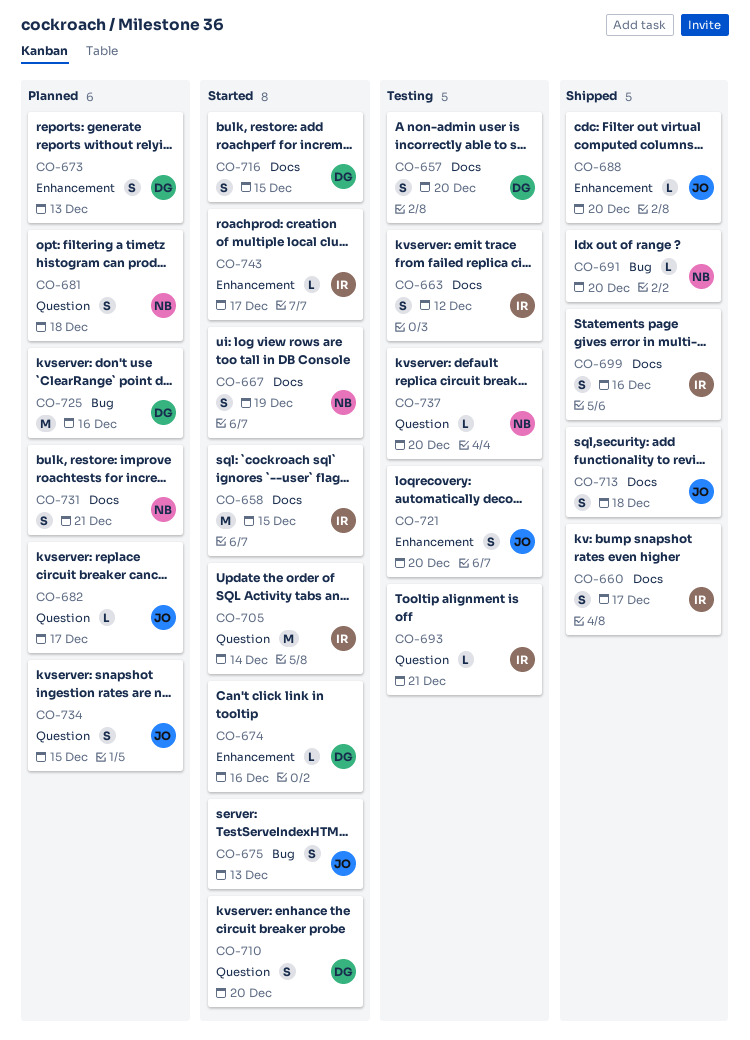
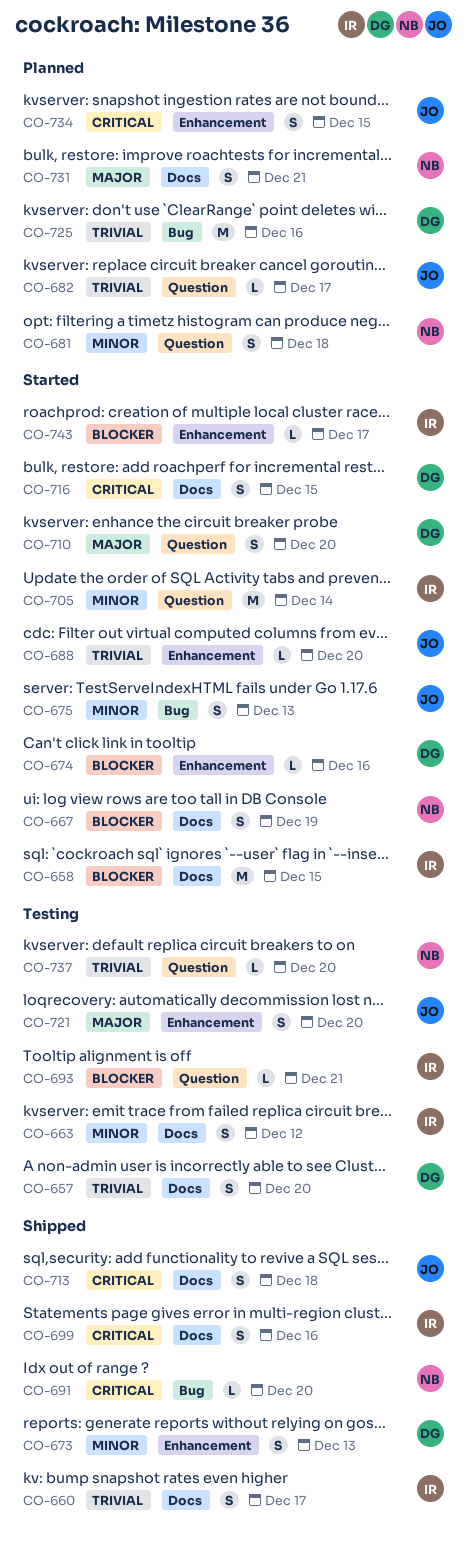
CO-673, status: Planned -> Shipped
CO-688, status: Shipped -> Started
CO-734, label: Question -> Enhancement

